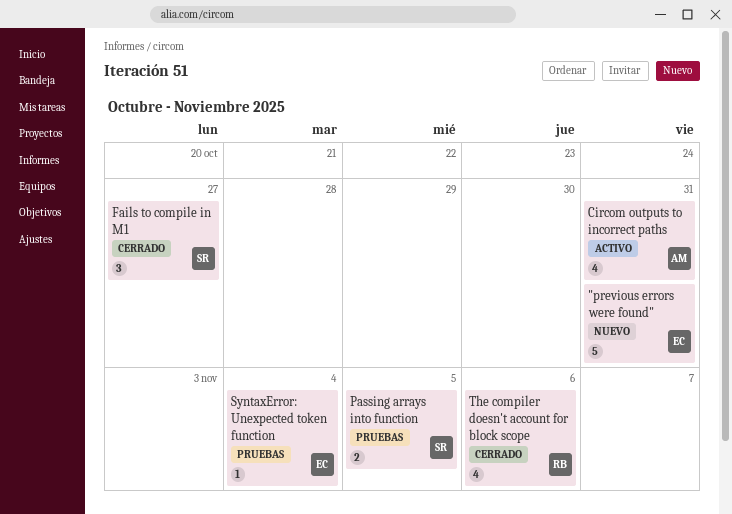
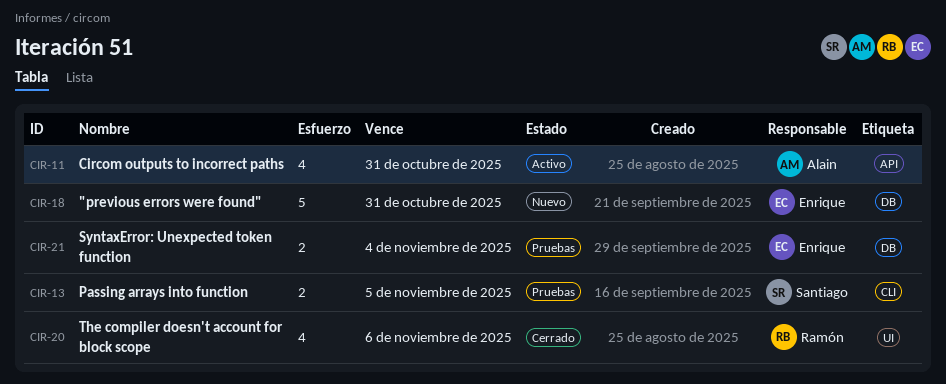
Fails to compile in M1: present -> none
SyntaxError: Unexpected token function, estimate: 1 -> 2

